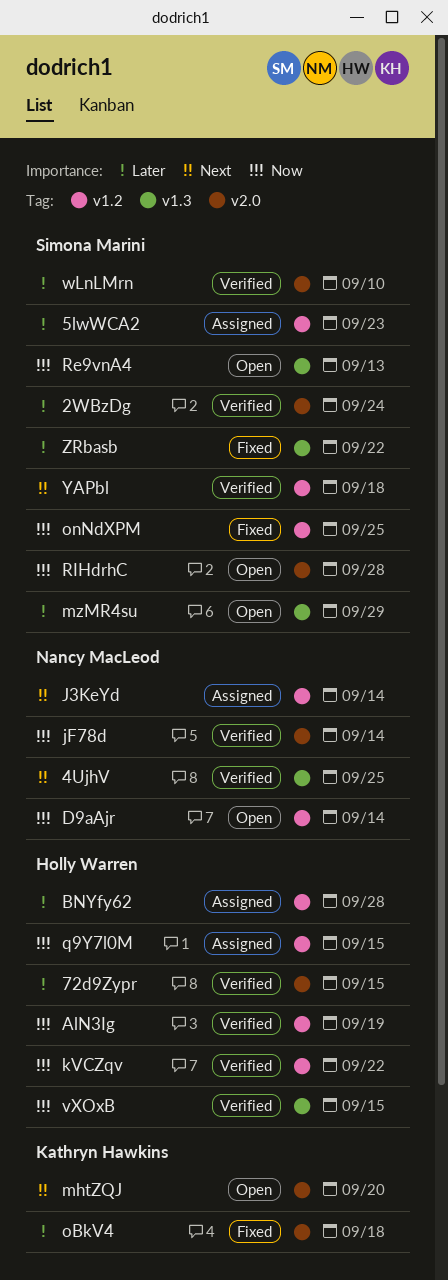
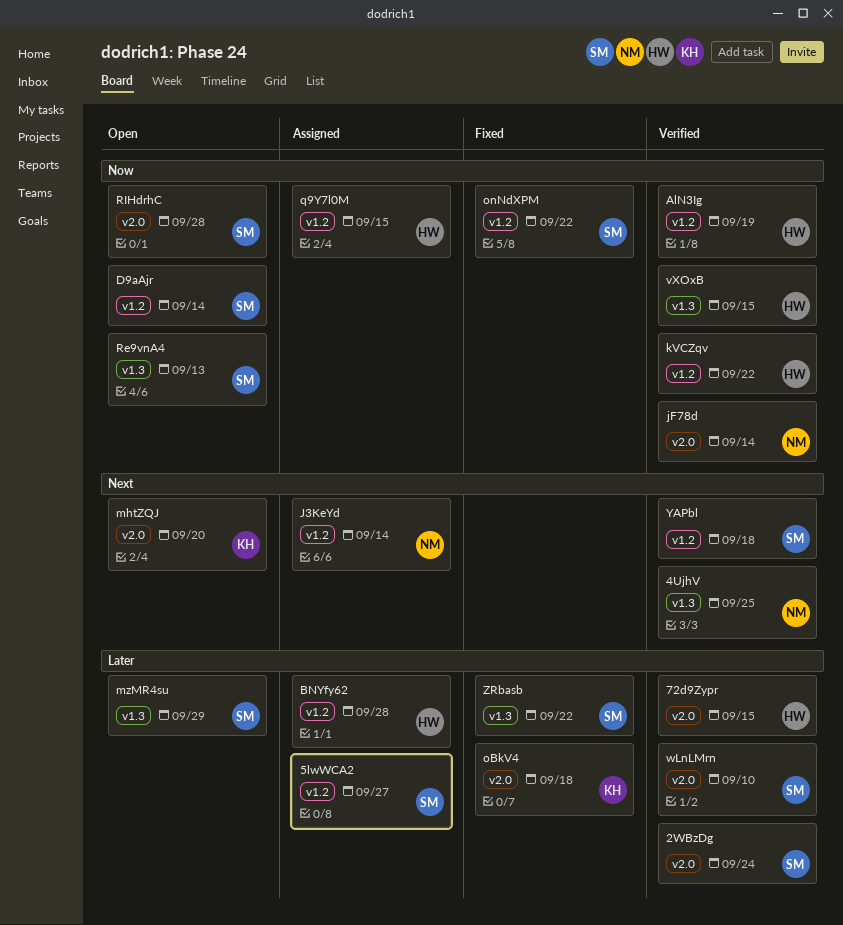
5lwWCA2, due: Sep 23 -> Sep 27
D9aAjr, owner: Nancy MacLeod -> Simona Marini
onNdXPM, due: Sep 25 -> Sep 22

